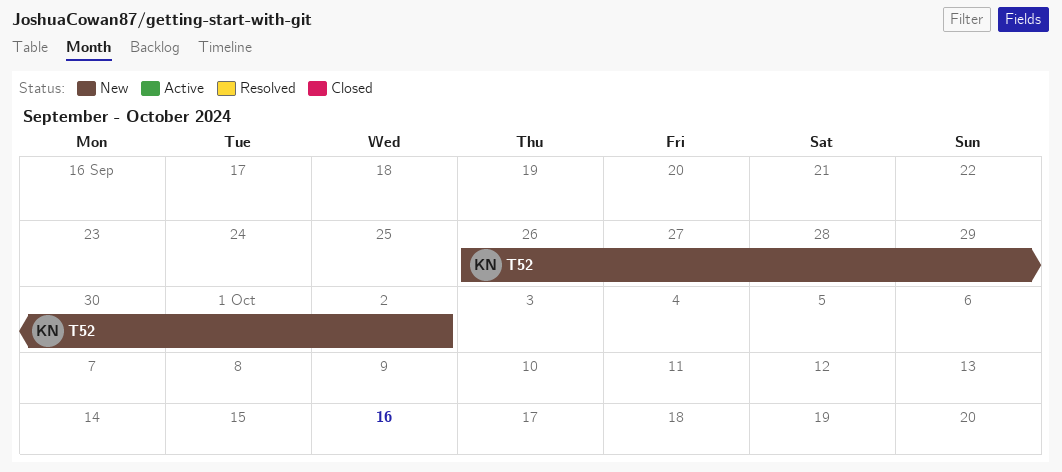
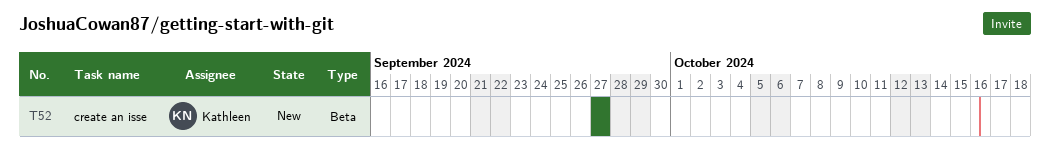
T52, start: Sep 26 -> Sep 27
T52, due: Oct 2 -> Sep 27

